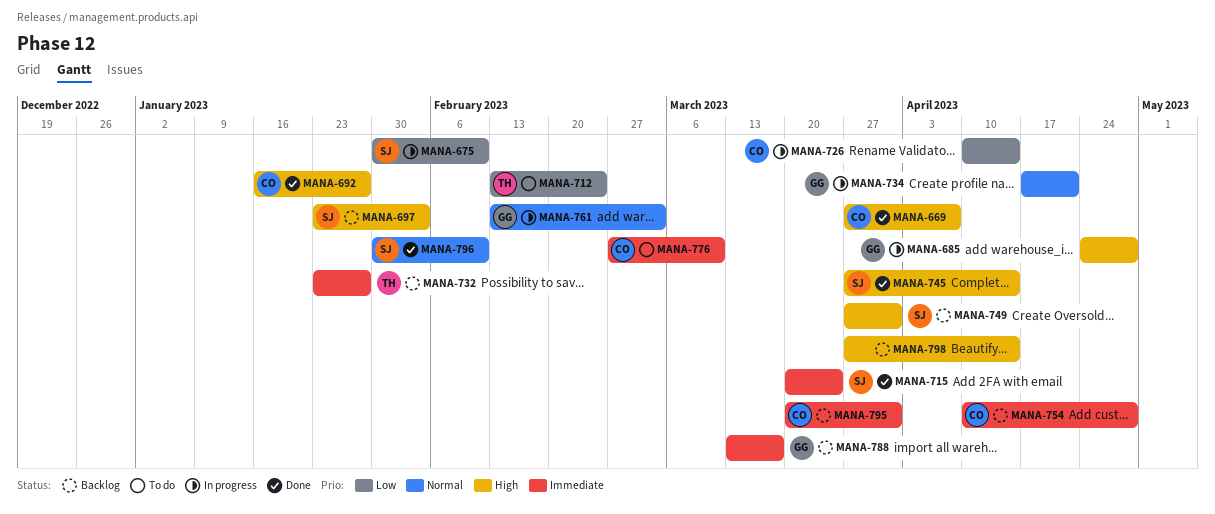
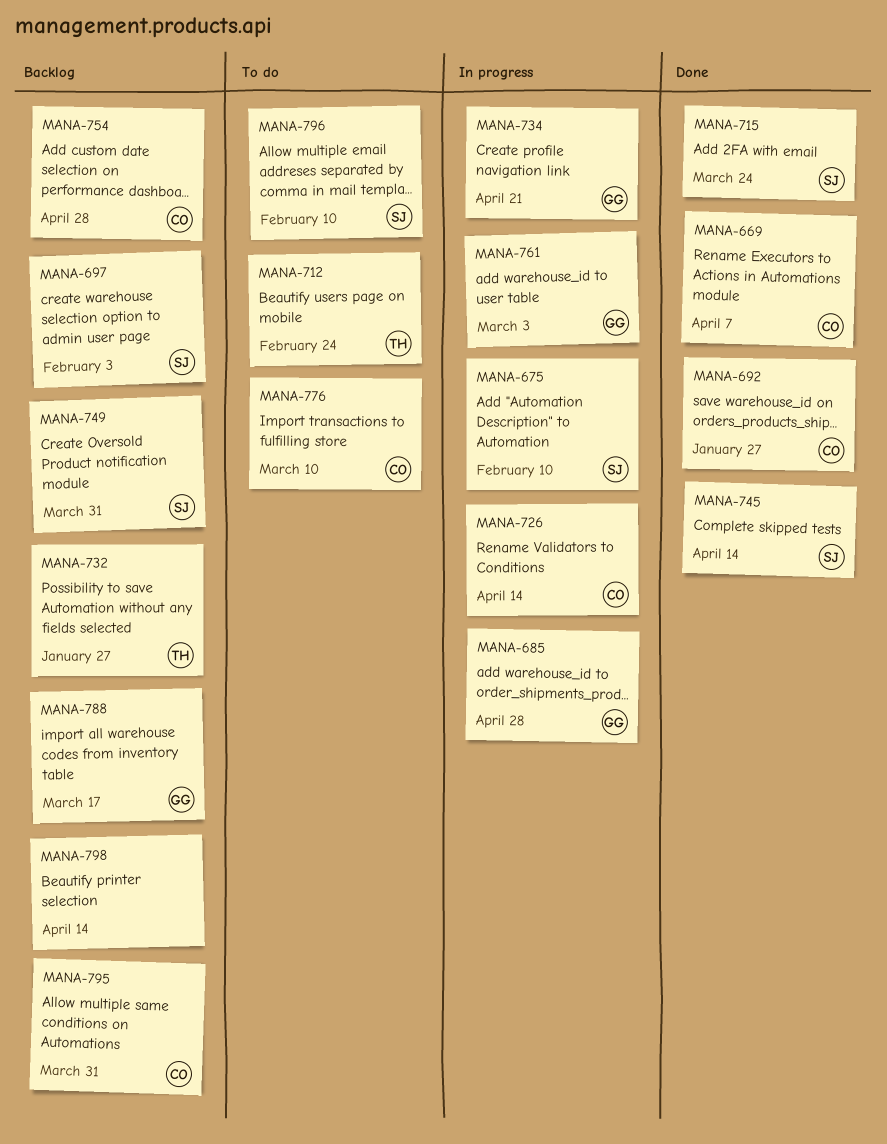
MANA-796, status: Done -> To do

